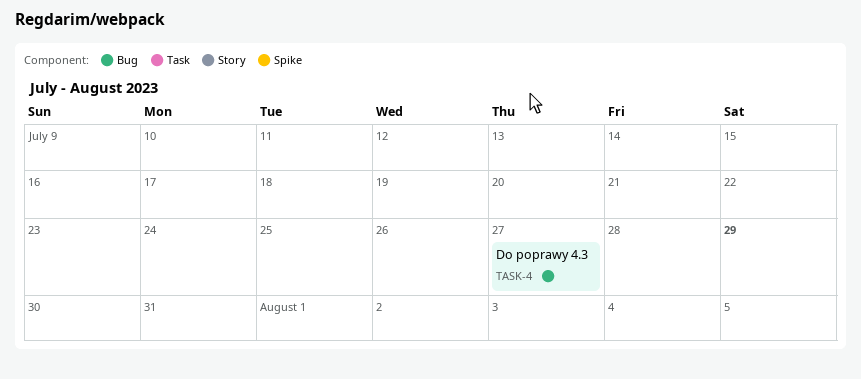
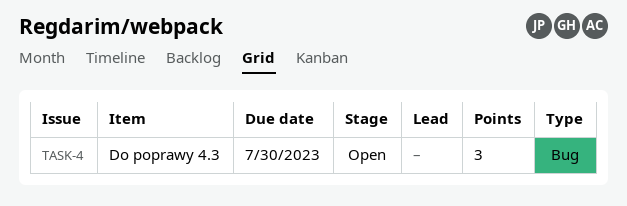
TASK-4, due: Jul 27 -> Jul 30

